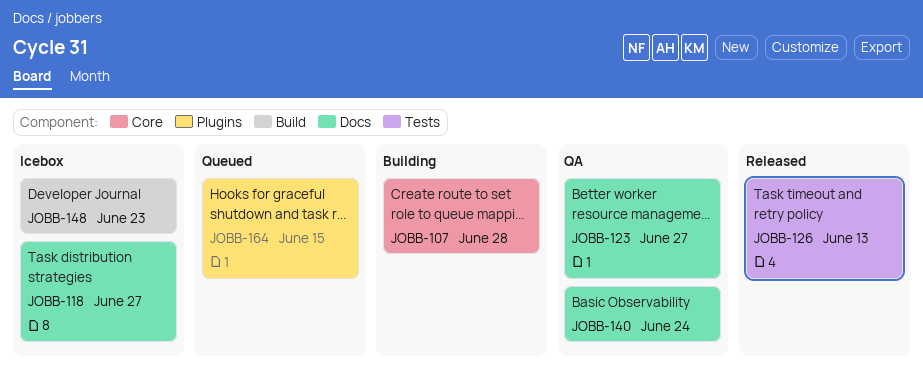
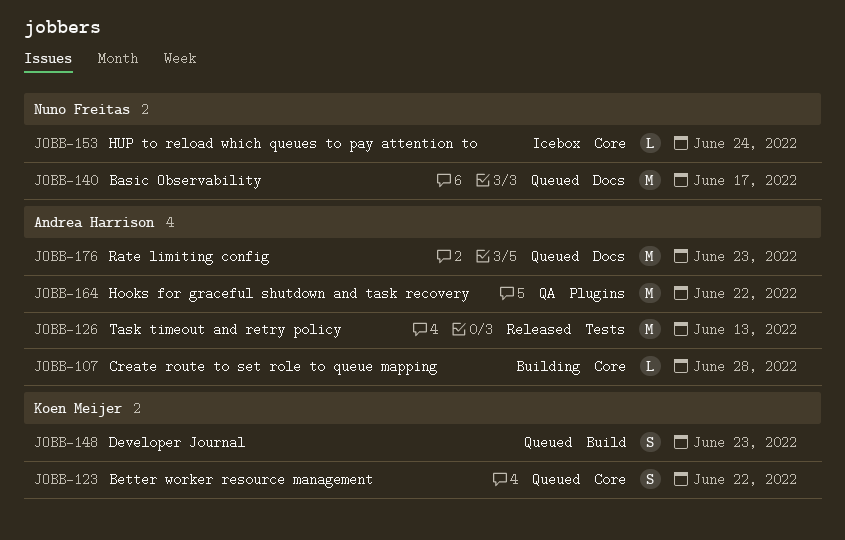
JOBB-118: present -> none
JOBB-123, status: QA -> Queued
JOBB-123, label: Docs -> Core
JOBB-123, due: Jun 27 -> Jun 22
JOBB-140, status: QA -> Queued
JOBB-140, due: Jun 24 -> Jun 17
JOBB-148, status: Icebox -> Queued
JOBB-153: none -> present
JOBB-164, status: Queued -> QA
JOBB-164, due: Jun 15 -> Jun 22
JOBB-176: none -> present

